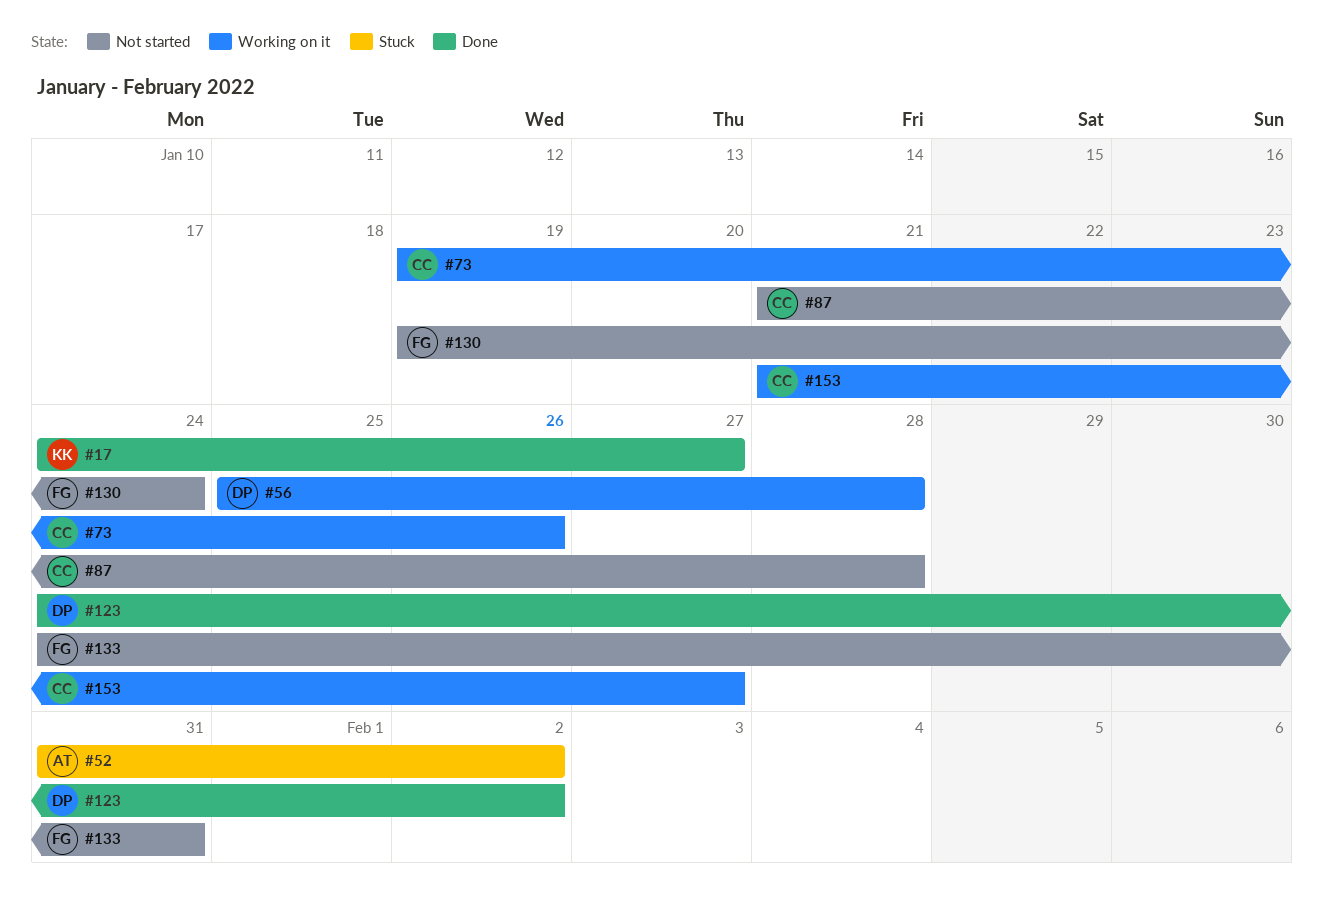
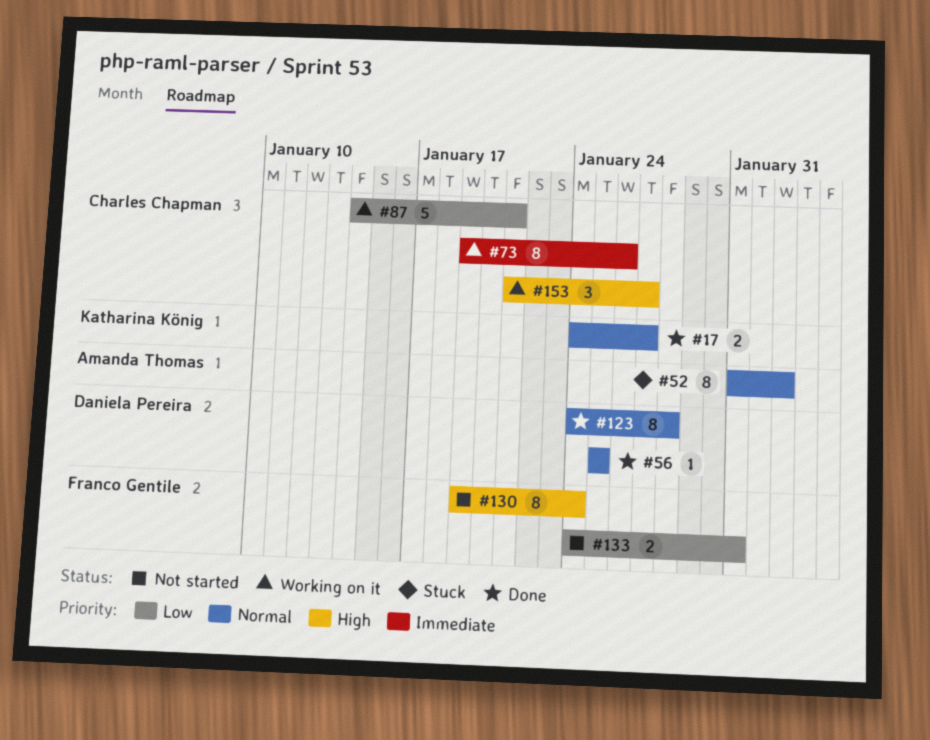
#56, status: Working on it -> Done
#56, due: Jan 28 -> Jan 25
#87, status: Not started -> Working on it
#87, start: Jan 21 -> Jan 14
#87, due: Jan 28 -> Jan 21
#123, due: Feb 2 -> Jan 28

